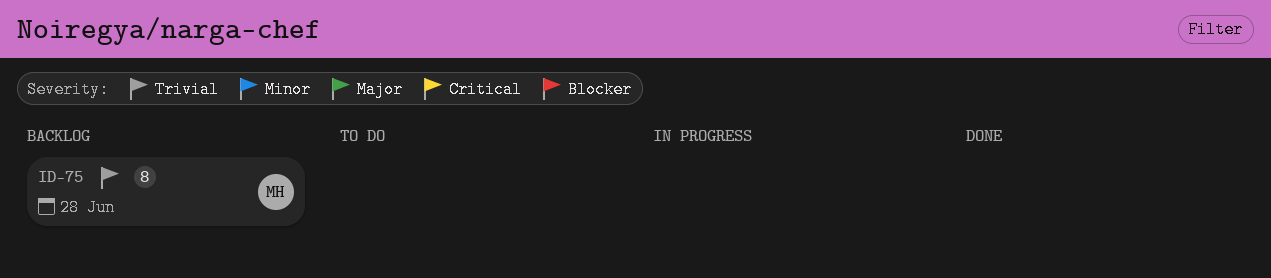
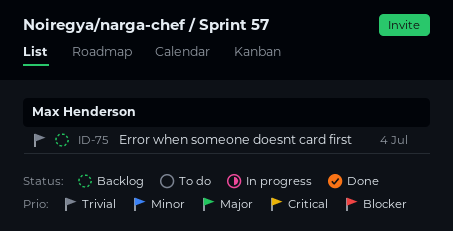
ID-75, due: Jun 28 -> Jul 4

